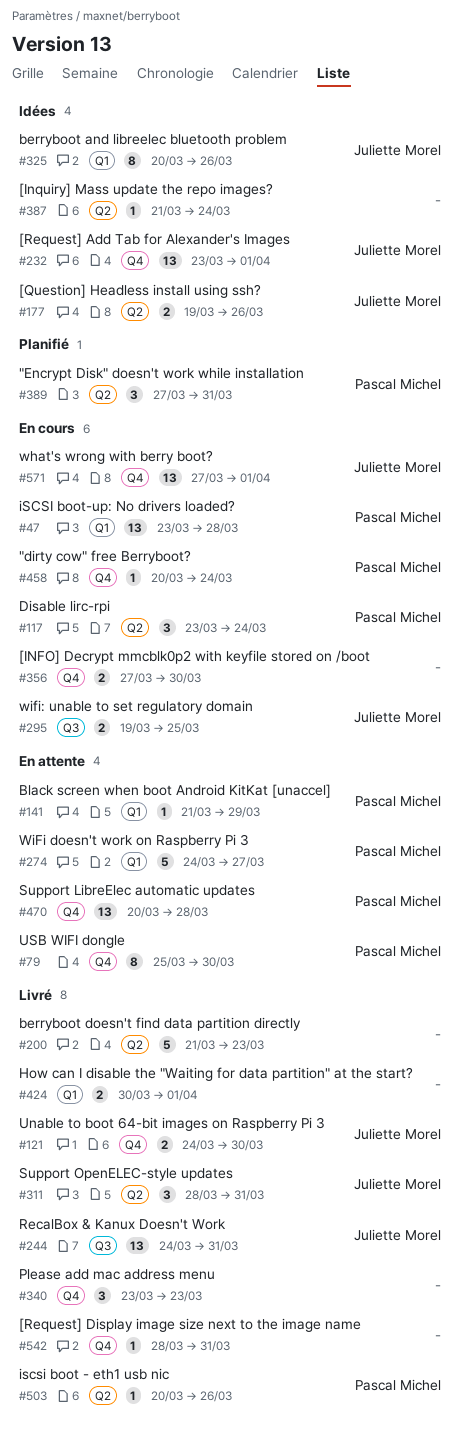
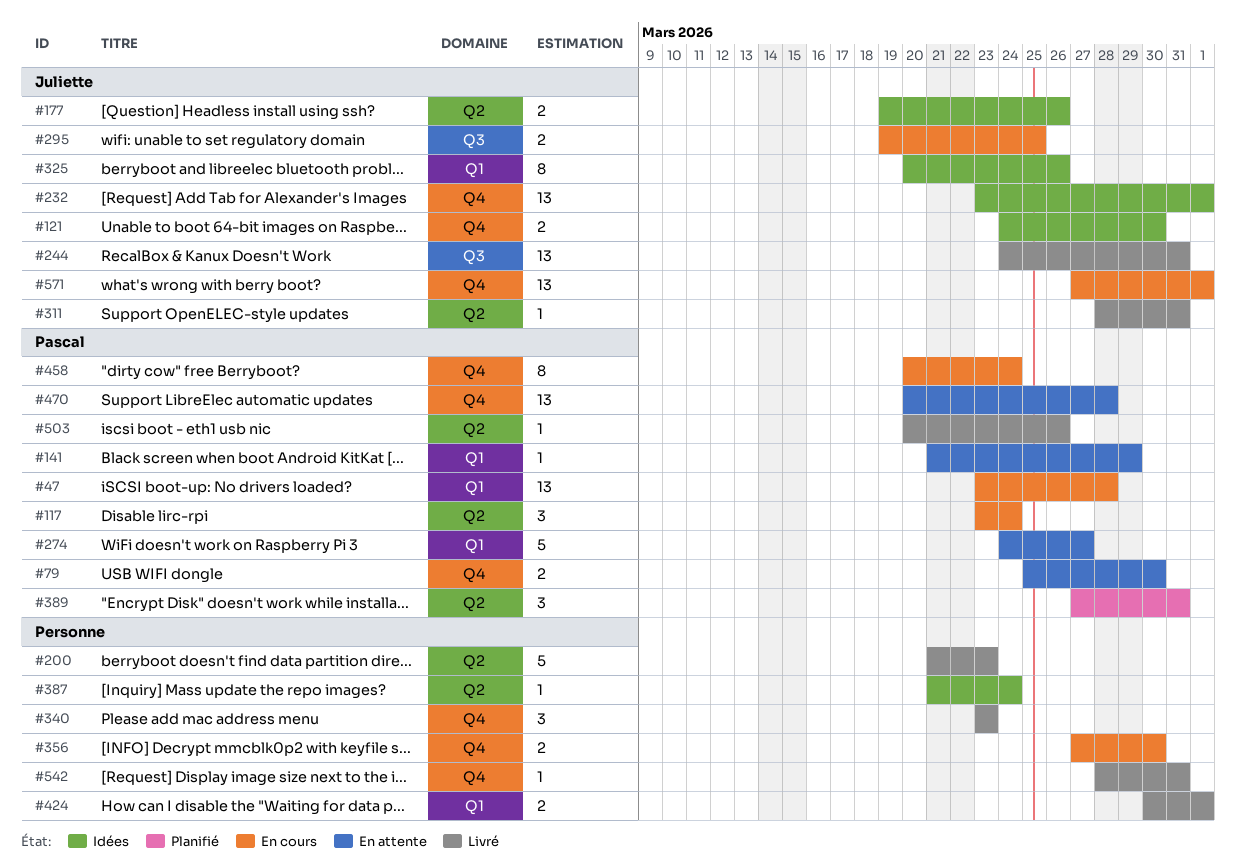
#79, estimate: 8 -> 2
#121, status: Livré -> Idées
#311, estimate: 3 -> 1
#458, estimate: 1 -> 8

